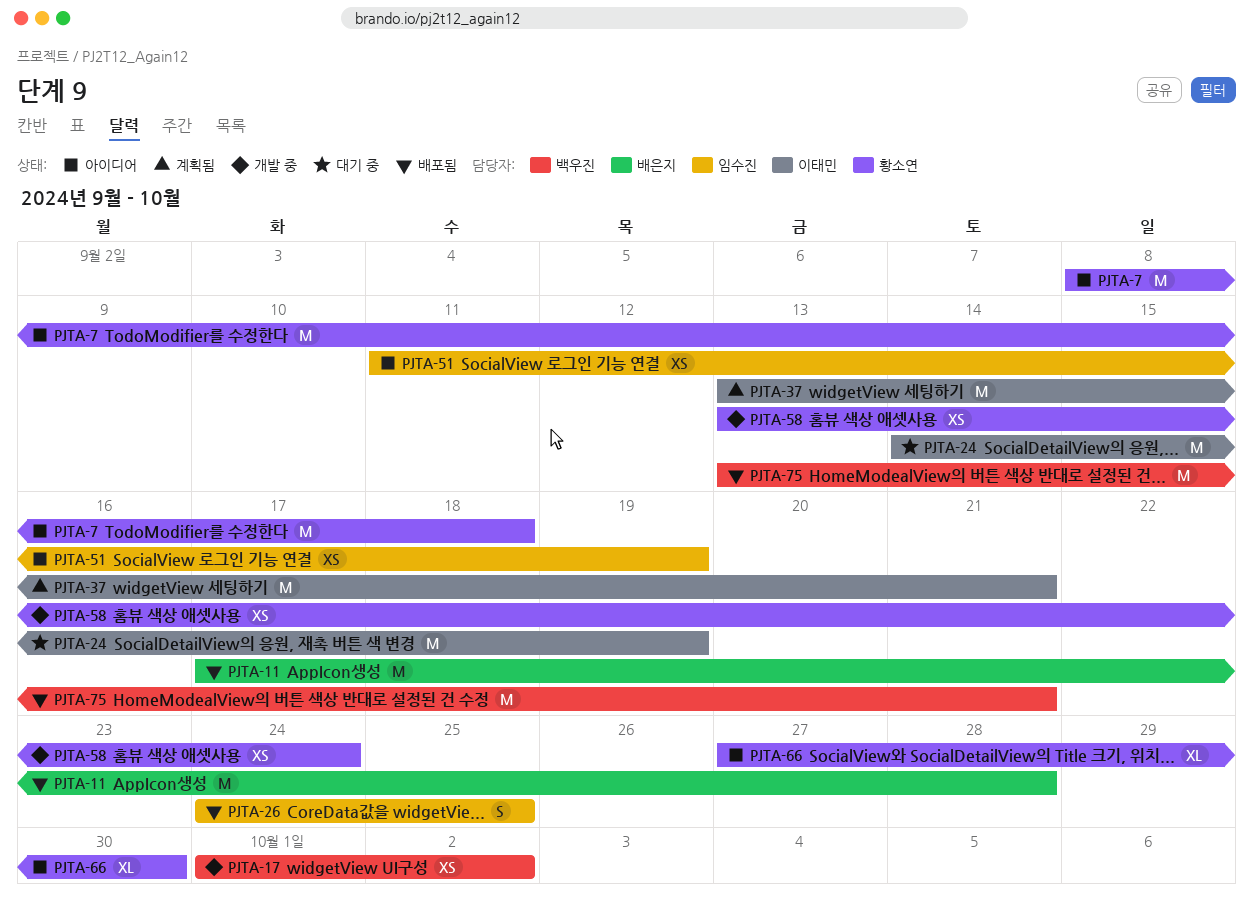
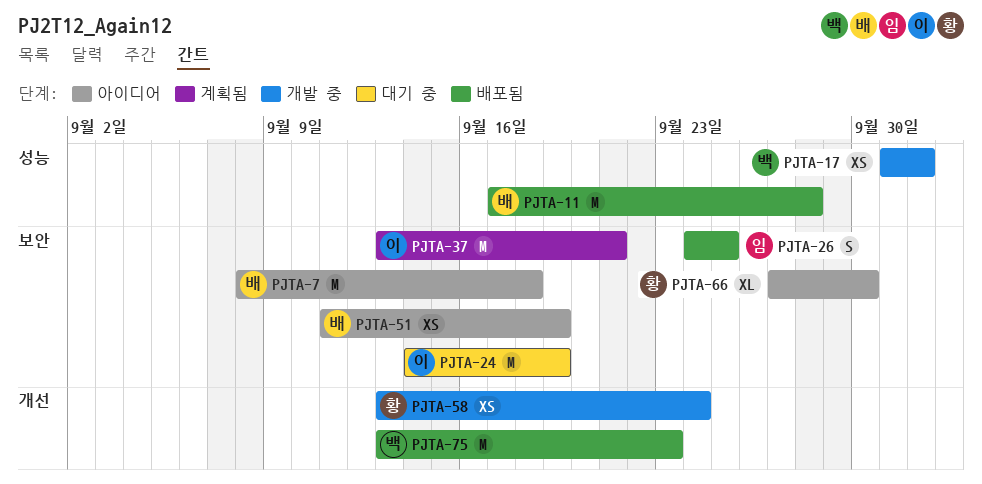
PJTA-7, owner: 황소연 -> 배은지
PJTA-51, owner: 임수진 -> 배은지
PJTA-75, due: Sep 21 -> Sep 23

